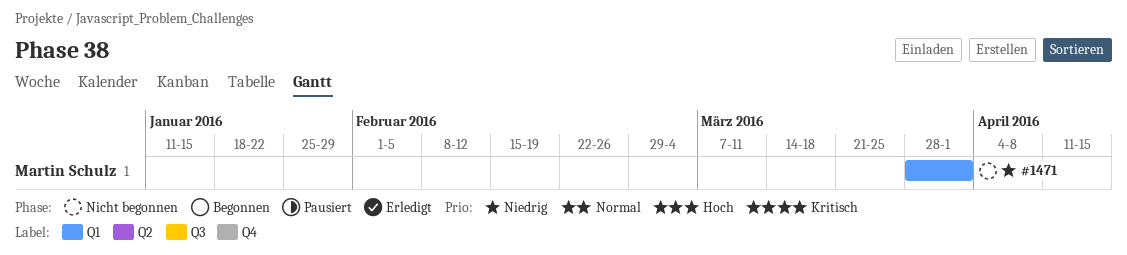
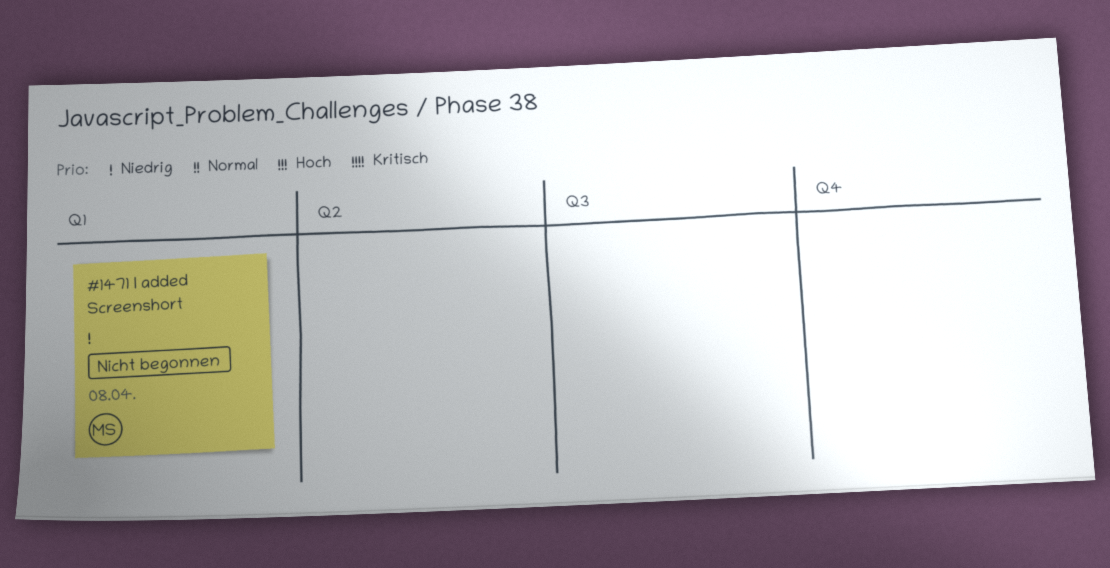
#1471, due: Apr 1 -> Apr 8

